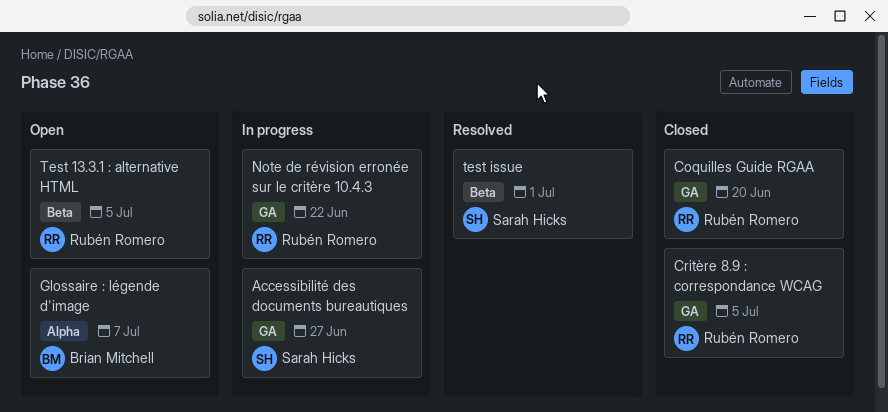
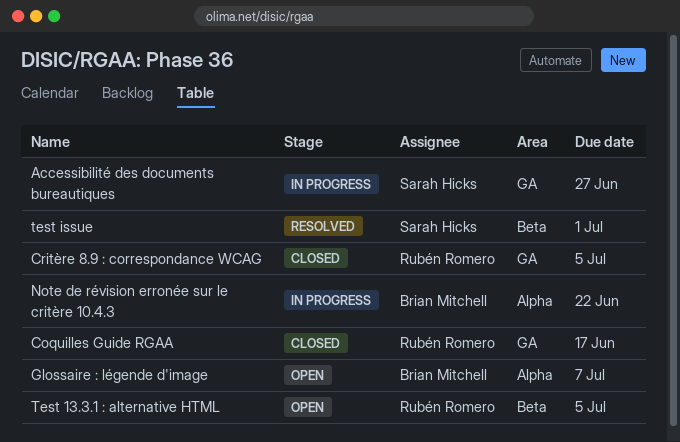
Coquilles Guide RGAA, due: Jun 20 -> Jun 17
Note de révision erronée sur le critère 10.4.3, owner: Rubén Romero -> Brian Mitchell
Note de révision erronée sur le critère 10.4.3, label: GA -> Alpha

